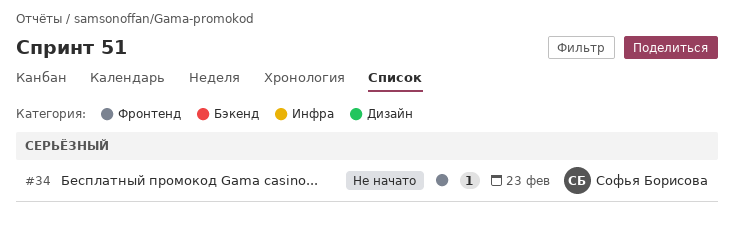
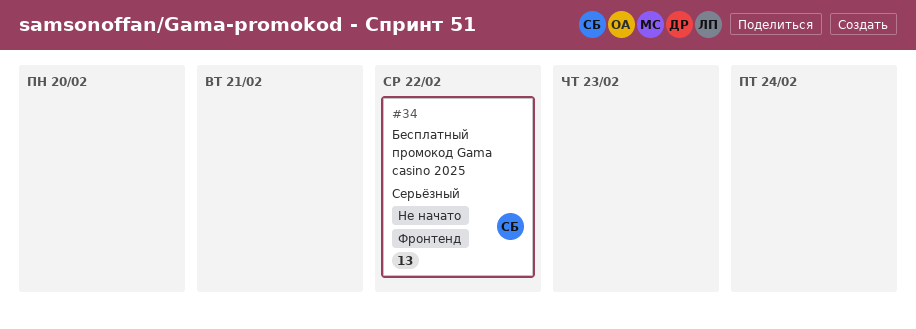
#34, estimate: 1 -> 13
#34, due: Feb 23 -> Feb 22

